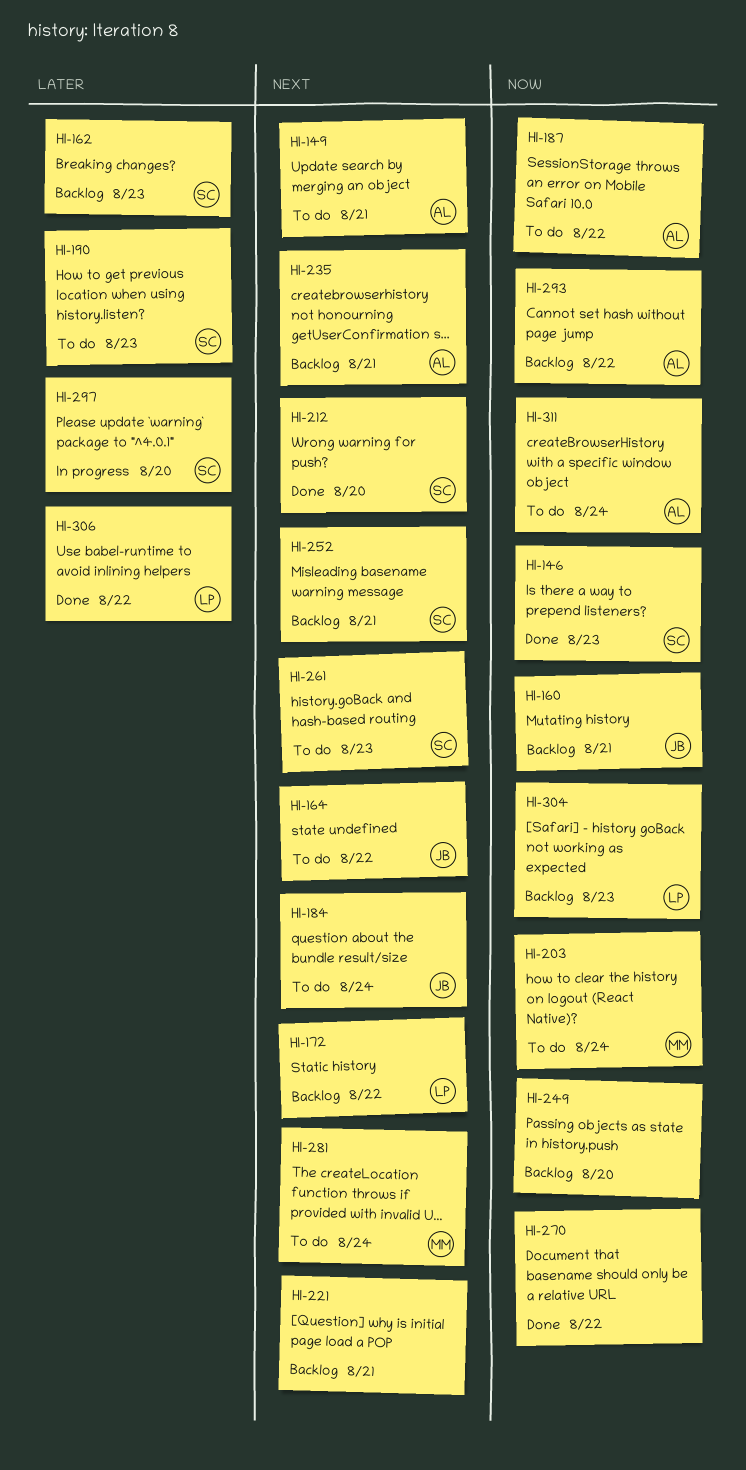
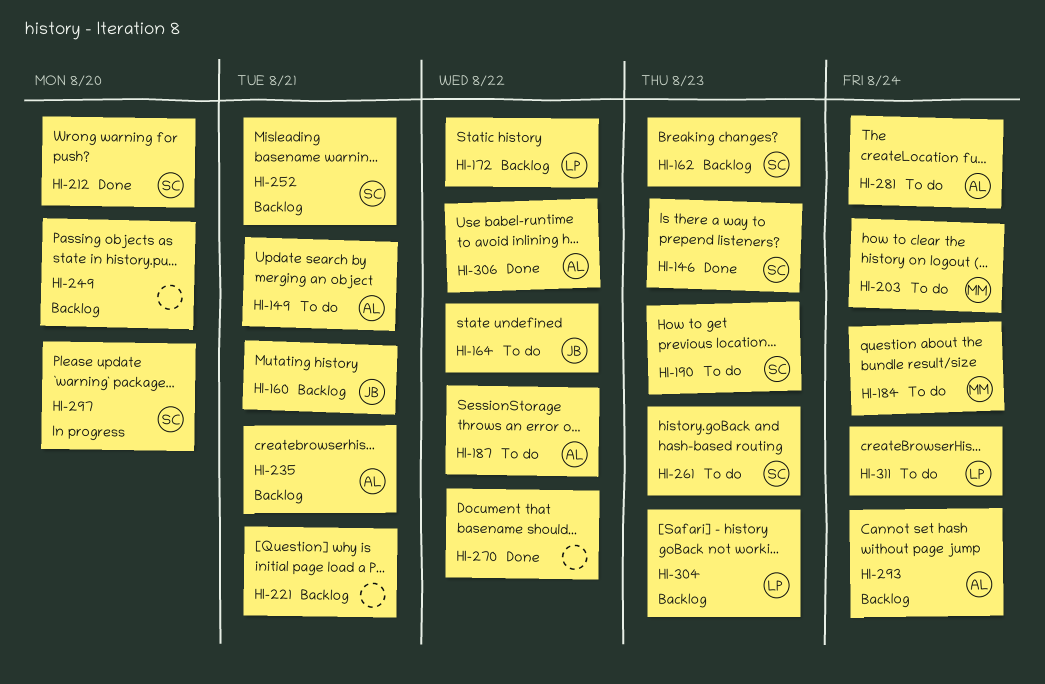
HI-184, owner: JB -> MM
HI-281, owner: MM -> AL
HI-293, due: Aug 22 -> Aug 24
HI-306, owner: LP -> AL
HI-311, owner: AL -> LP

